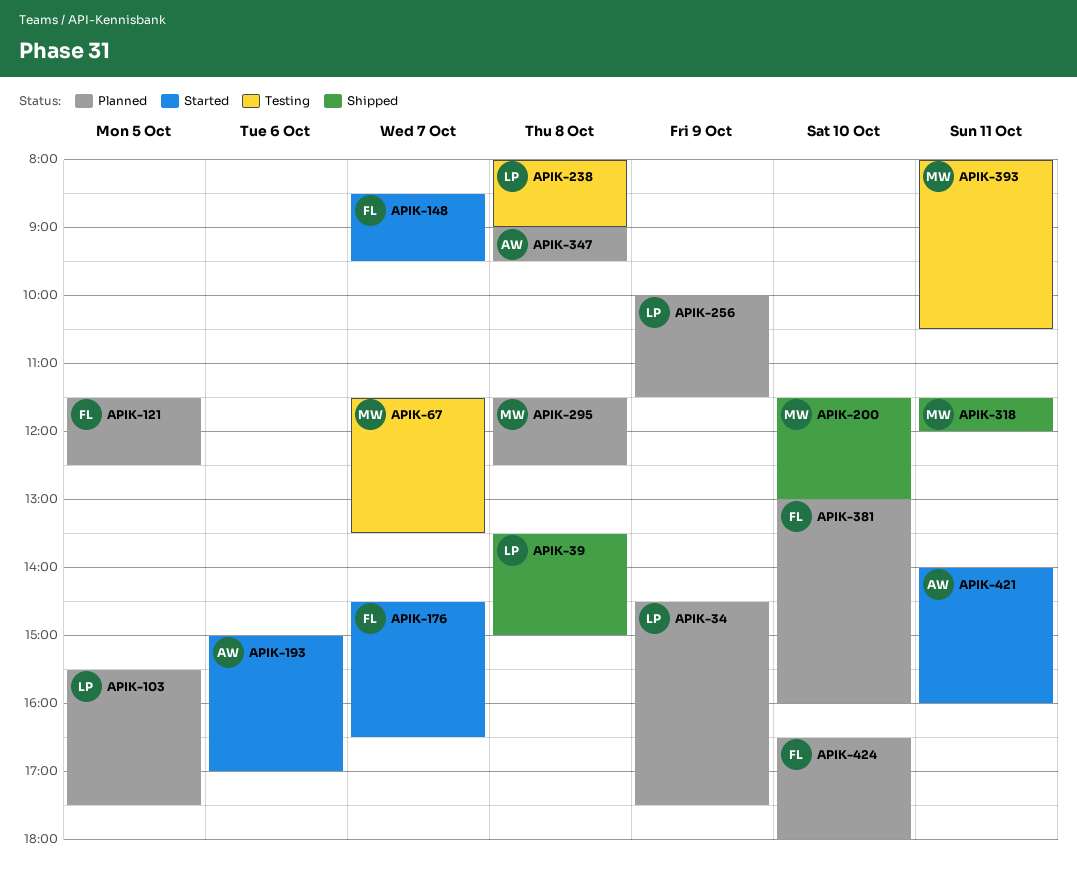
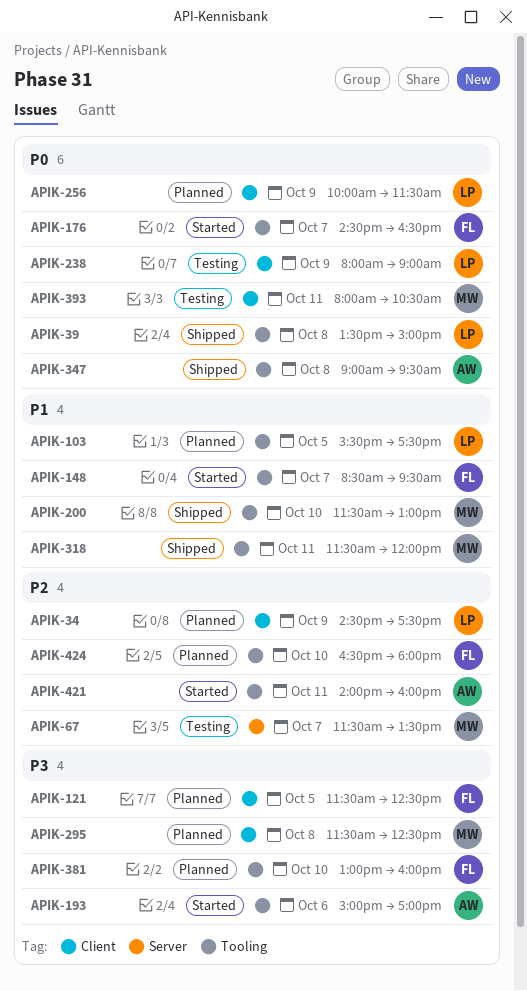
APIK-238, day: Oct 8 -> Oct 9
APIK-347, status: Planned -> Shipped

